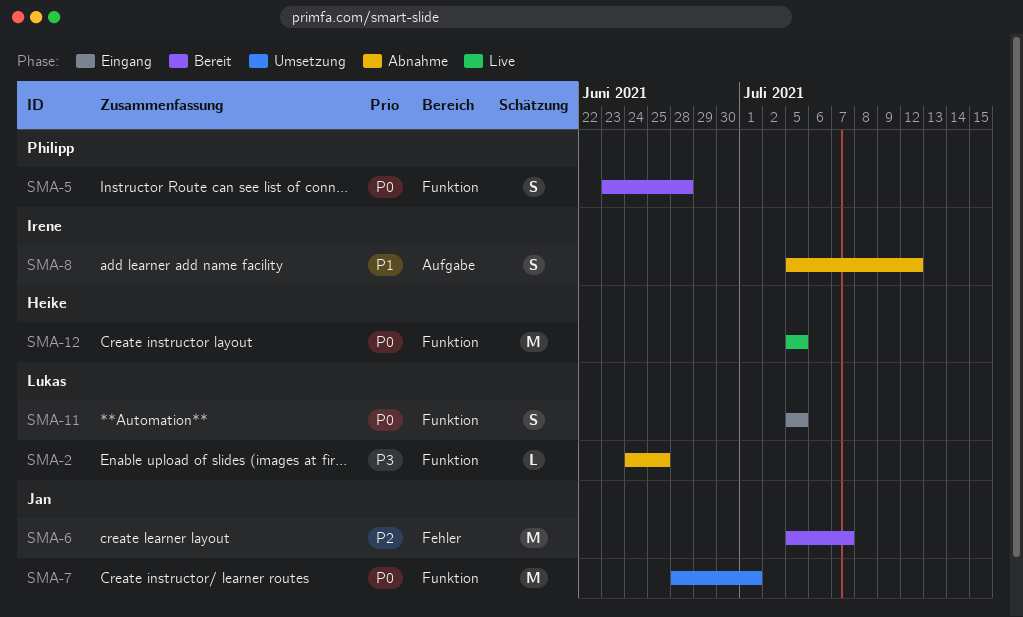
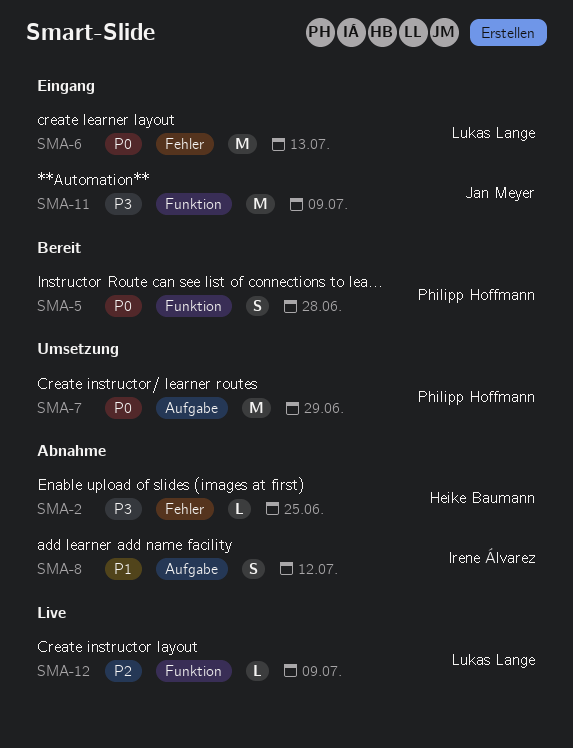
SMA-2, owner: Lukas Lange -> Heike Baumann
SMA-2, label: Funktion -> Fehler
SMA-6, status: Bereit -> Eingang
SMA-6, owner: Jan Meyer -> Lukas Lange
SMA-6, priority: P2 -> P0
SMA-6, due: Jul 7 -> Jul 13
SMA-7, owner: Jan Meyer -> Philipp Hoffmann
SMA-7, label: Funktion -> Aufgabe
SMA-7, due: Jul 1 -> Jun 29
SMA-11, owner: Lukas Lange -> Jan Meyer
SMA-11, priority: P0 -> P3
SMA-11, estimate: S -> M
SMA-11, due: Jul 5 -> Jul 9
SMA-12, owner: Heike Baumann -> Lukas Lange
SMA-12, priority: P0 -> P2
SMA-12, estimate: M -> L
SMA-12, due: Jul 5 -> Jul 9

